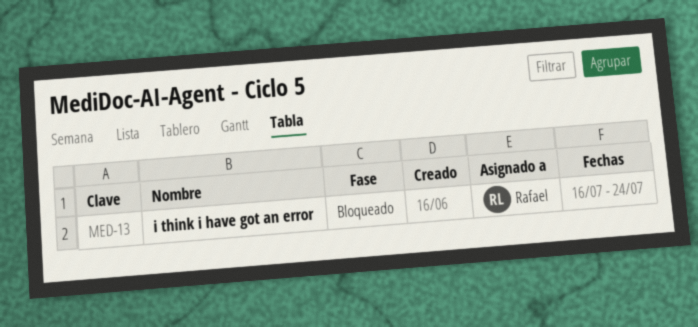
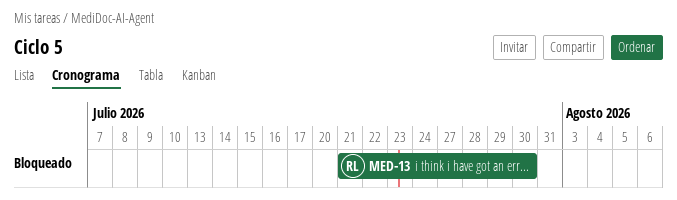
MED-13, start: Jul 16 -> Jul 21
MED-13, due: Jul 24 -> Jul 30

